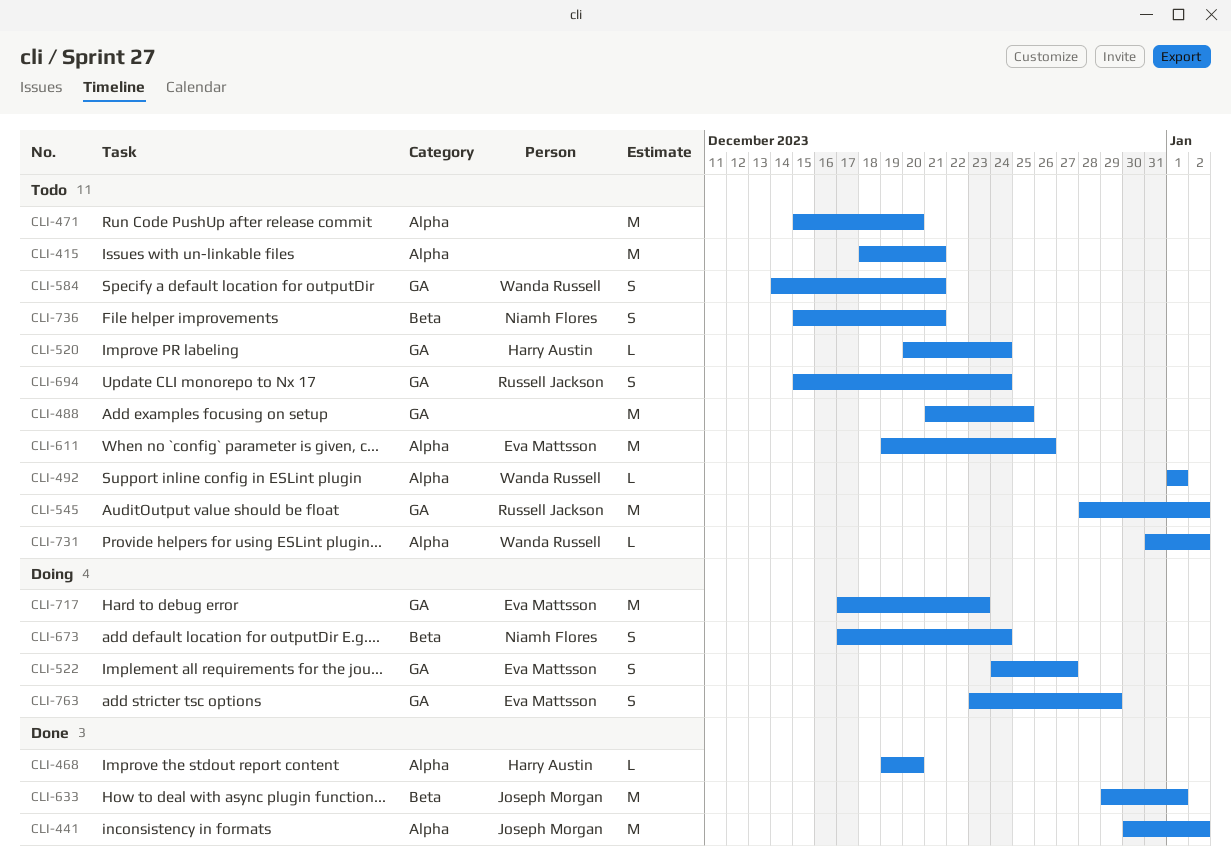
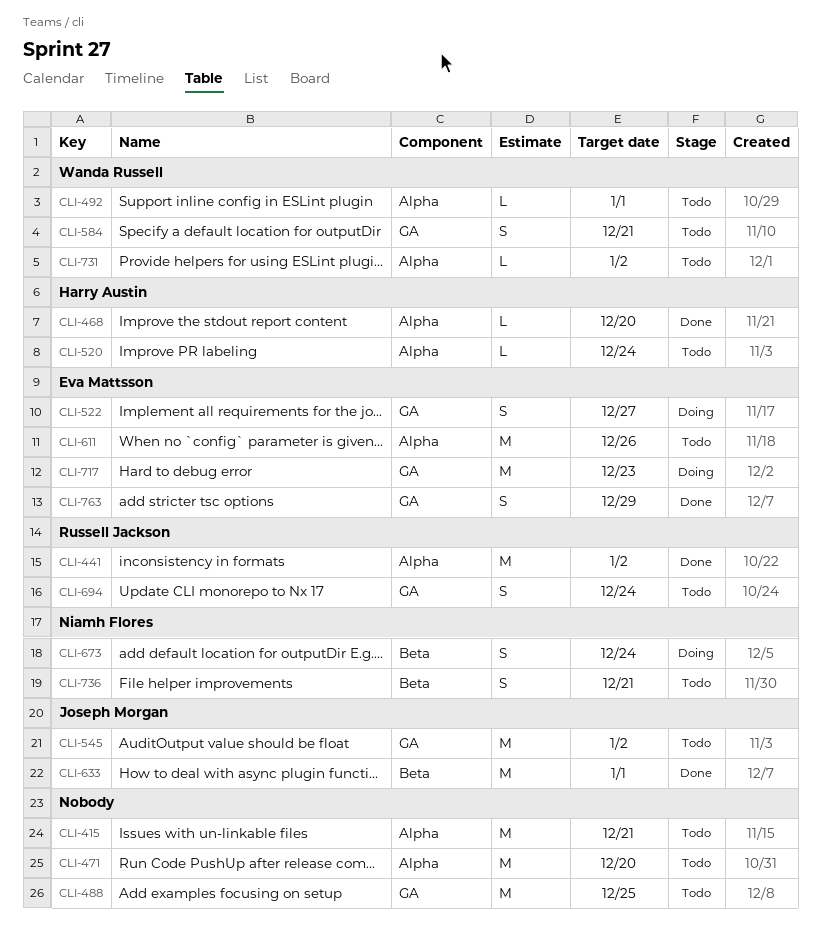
CLI-441, owner: Joseph Morgan -> Russell Jackson
CLI-520, label: GA -> Alpha
CLI-545, owner: Russell Jackson -> Joseph Morgan
CLI-763, status: Doing -> Done

